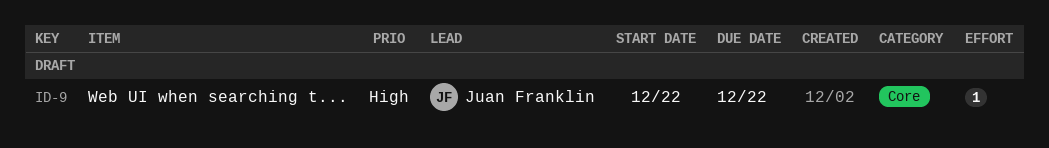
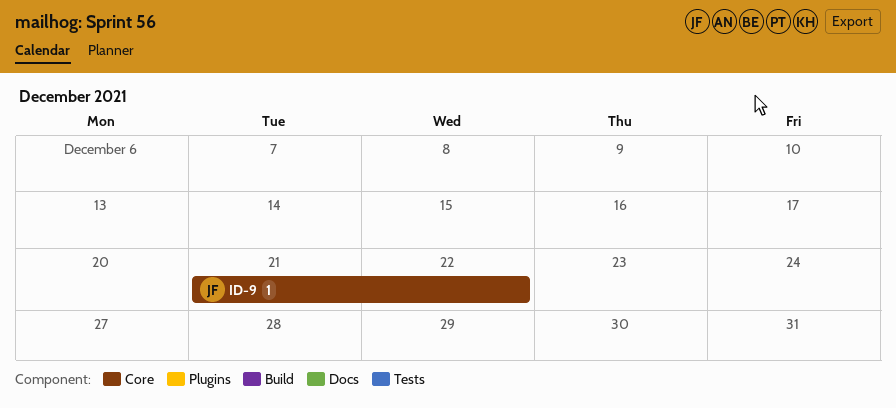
ID-9, start: Dec 22 -> Dec 21

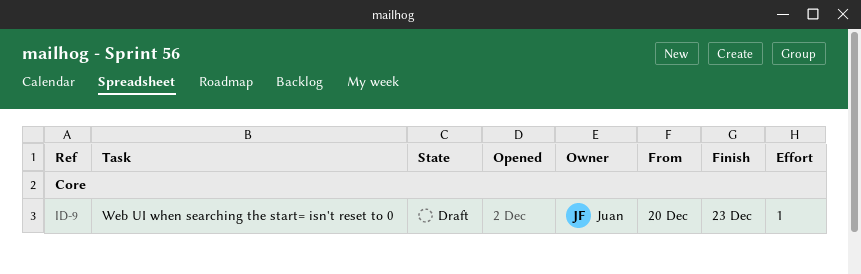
ID-9, start: Dec 21 -> Dec 20
ID-9, due: Dec 22 -> Dec 23

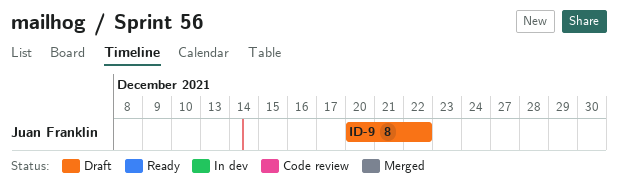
ID-9, estimate: 1 -> 8
ID-9, due: Dec 23 -> Dec 22

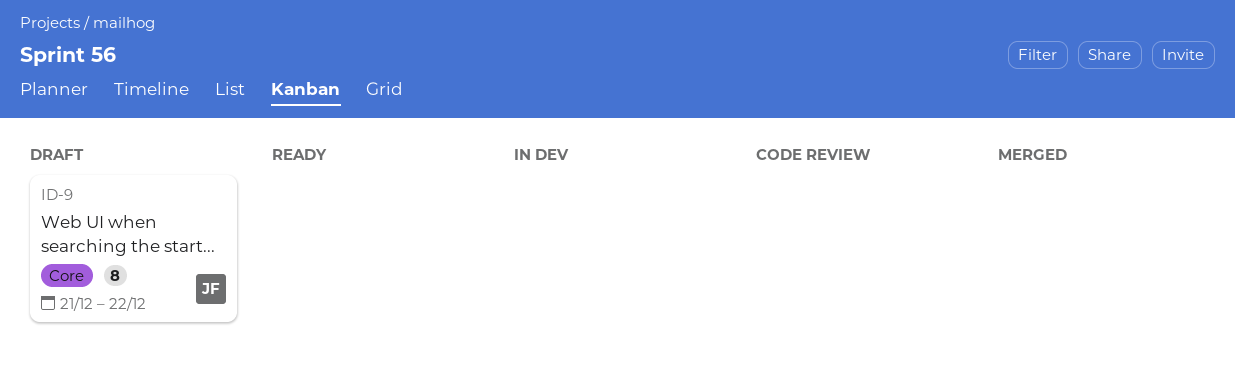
ID-9, start: Dec 20 -> Dec 21

